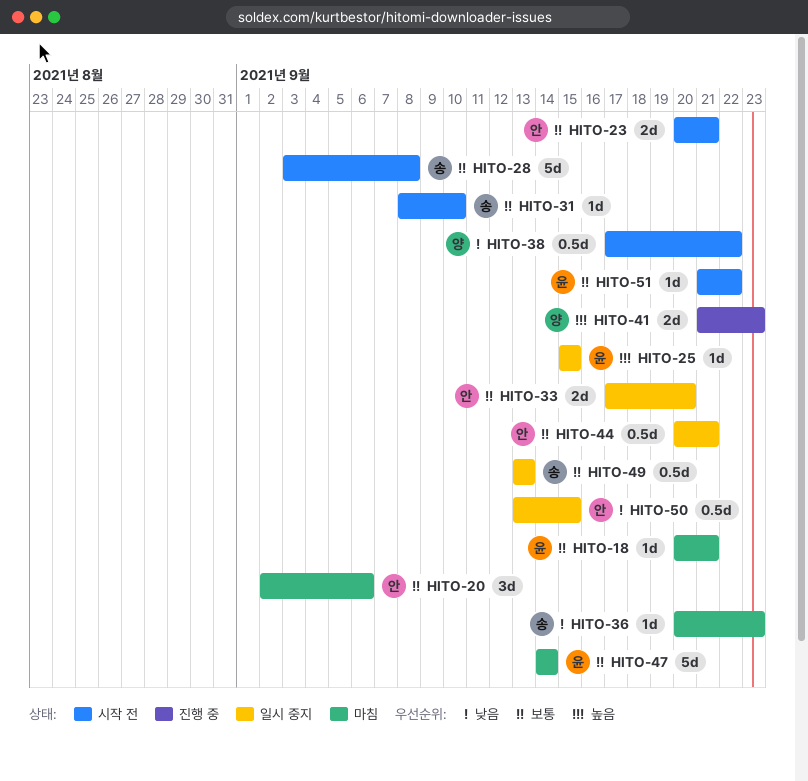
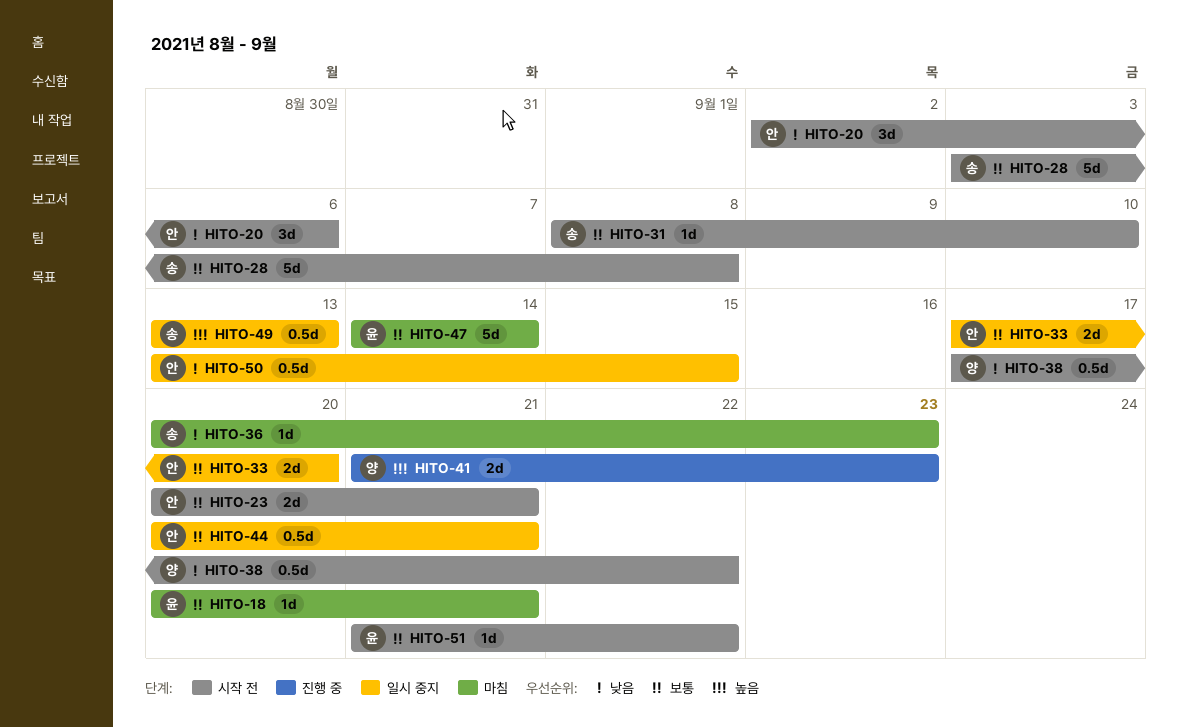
HITO-20, status: 마침 -> 시작 전
HITO-20, priority: 보통 -> 낮음
HITO-25: present -> none
HITO-49, priority: 보통 -> 높음

